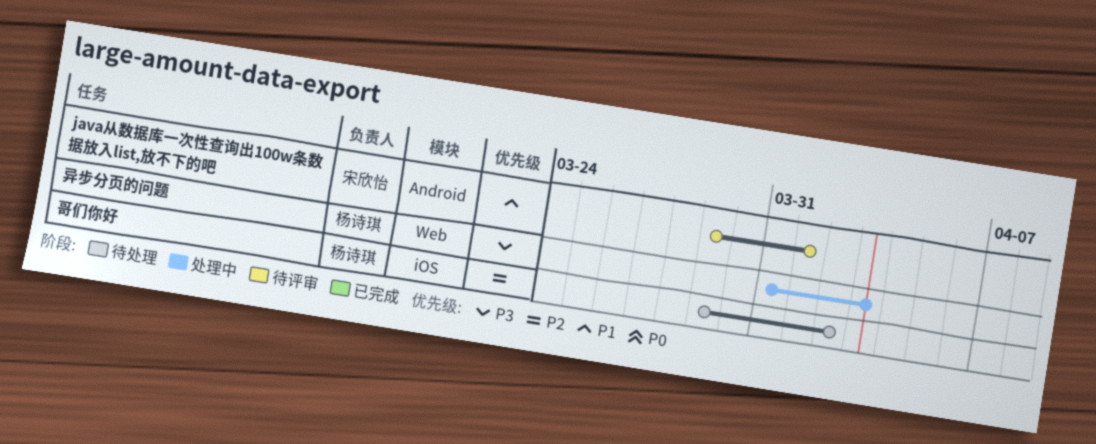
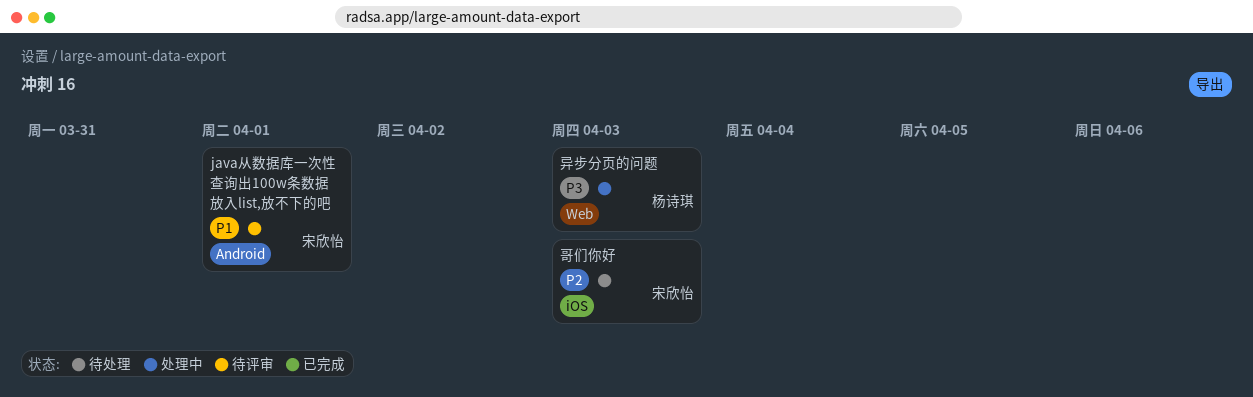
哥们你好, owner: 杨诗琪 -> 宋欣怡
哥们你好, due: Apr 2 -> Apr 3

